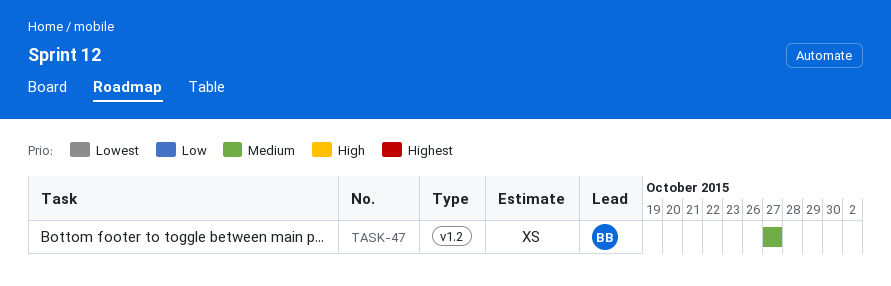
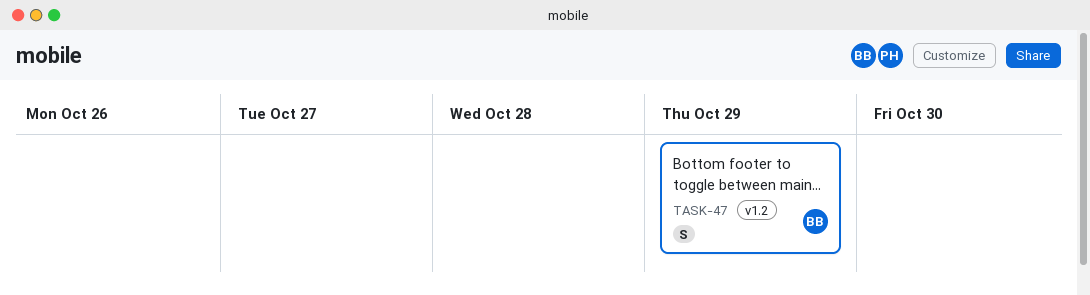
TASK-47, estimate: XS -> S
TASK-47, due: Oct 27 -> Oct 29

